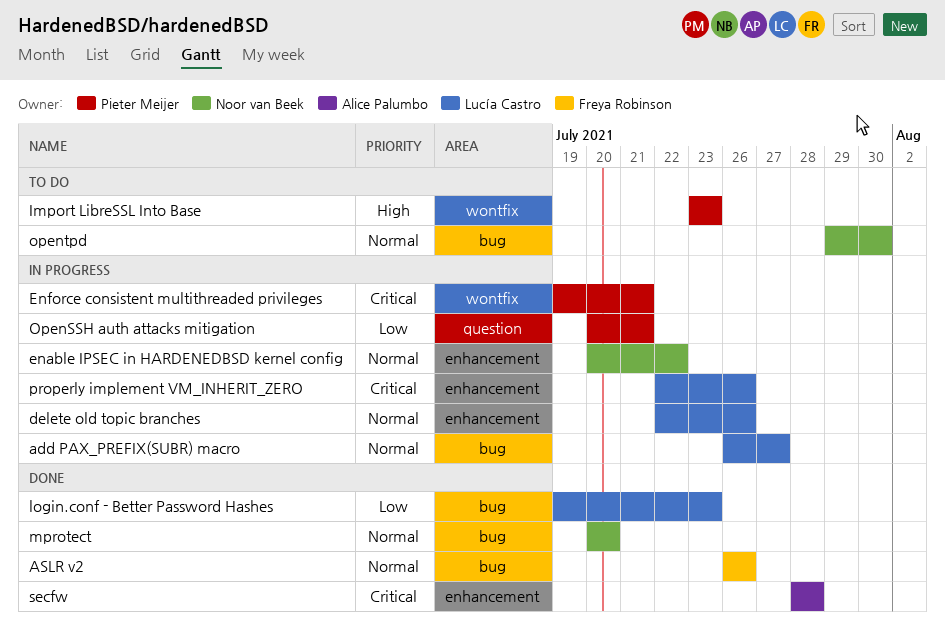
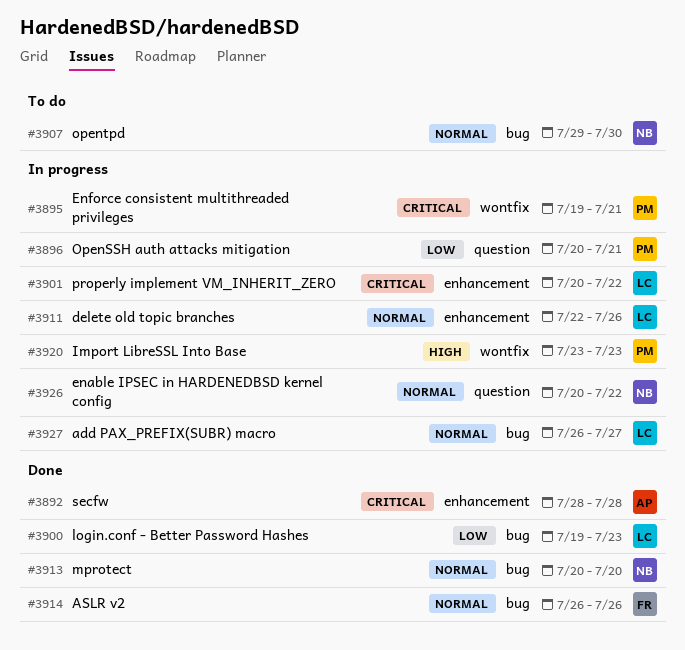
enable IPSEC in HARDENEDBSD kernel config, label: enhancement -> question
Import LibreSSL Into Base, status: To do -> In progress
properly implement VM_INHERIT_ZERO, start: Jul 22 -> Jul 20
properly implement VM_INHERIT_ZERO, due: Jul 26 -> Jul 22

